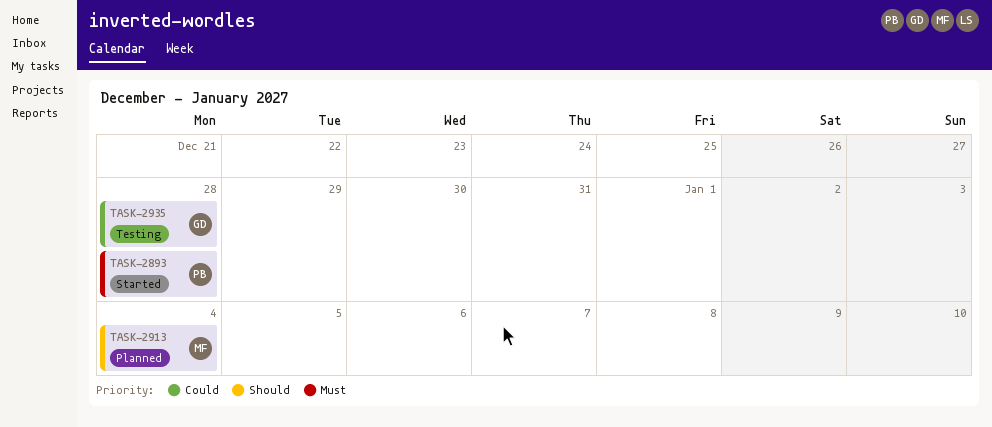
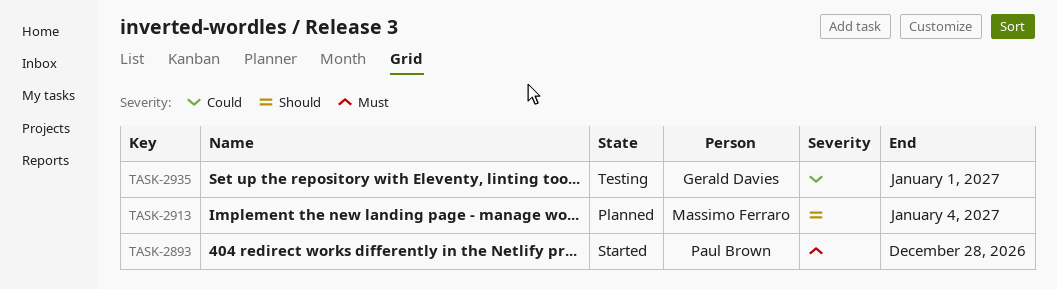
TASK-2935, due: Dec 28 -> Jan 1

